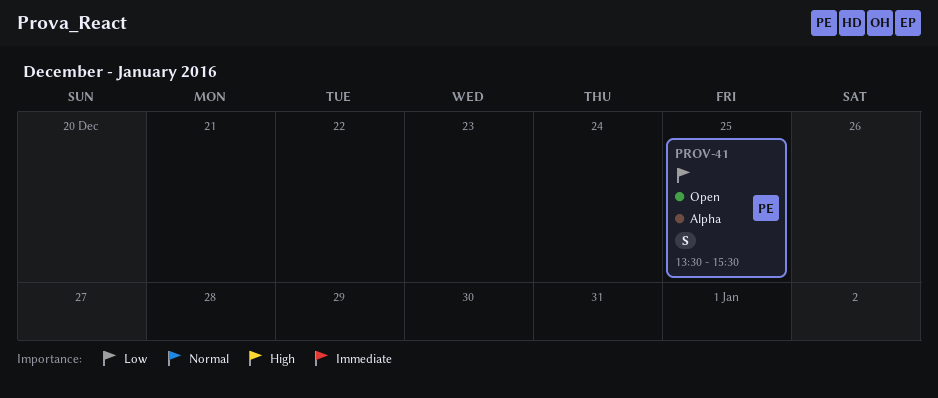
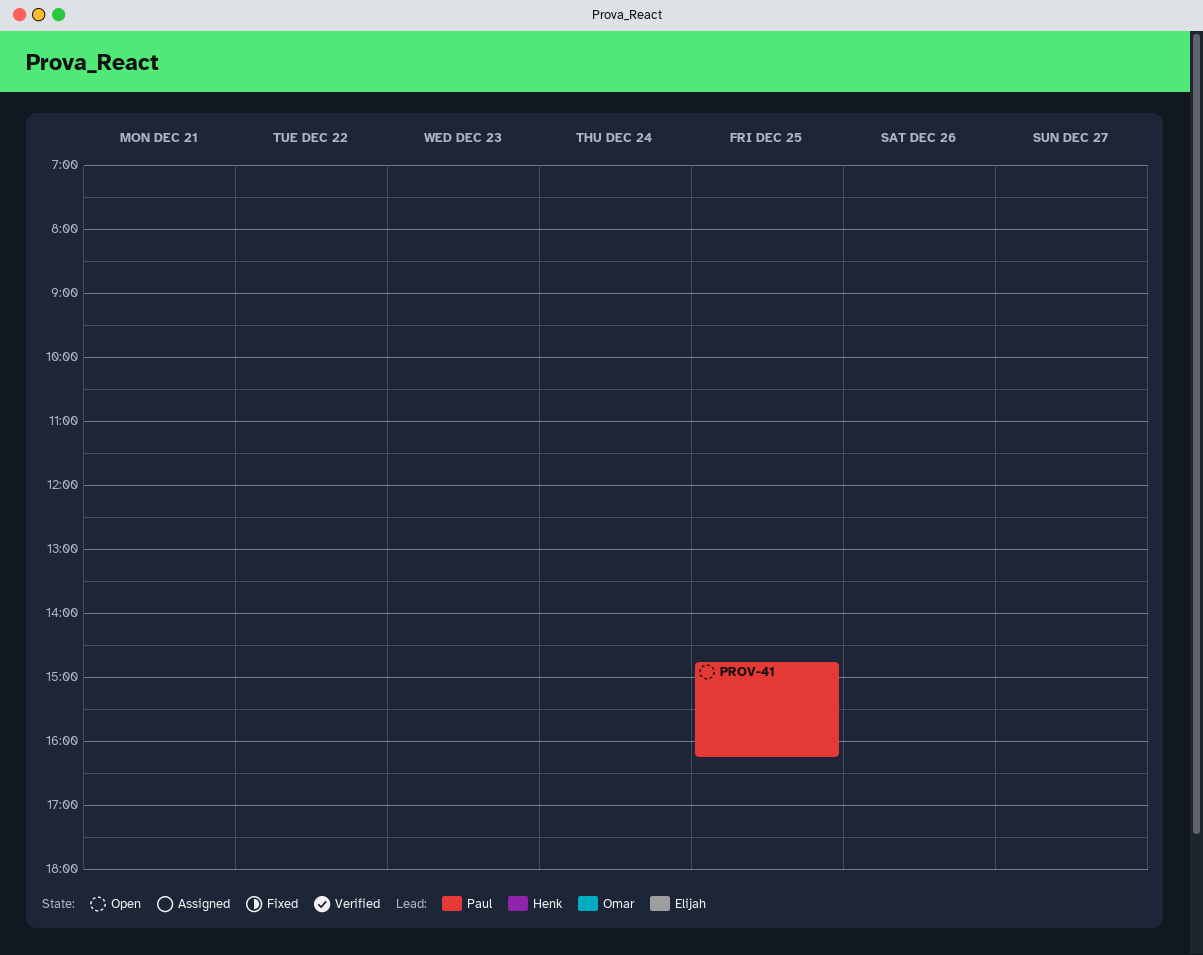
PROV-41, begins: 13:30 -> 14:45
PROV-41, ends: 15:30 -> 16:15

